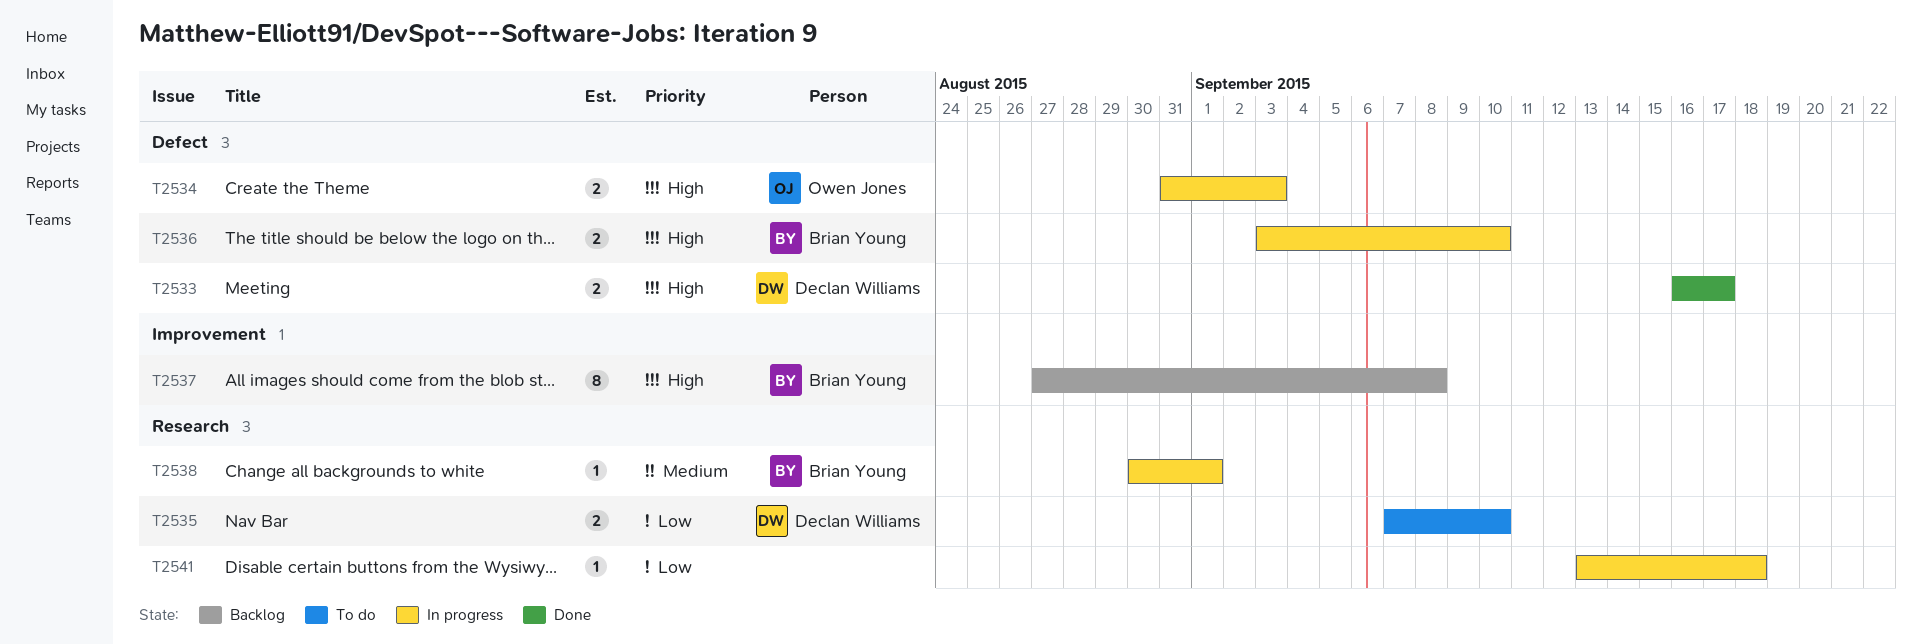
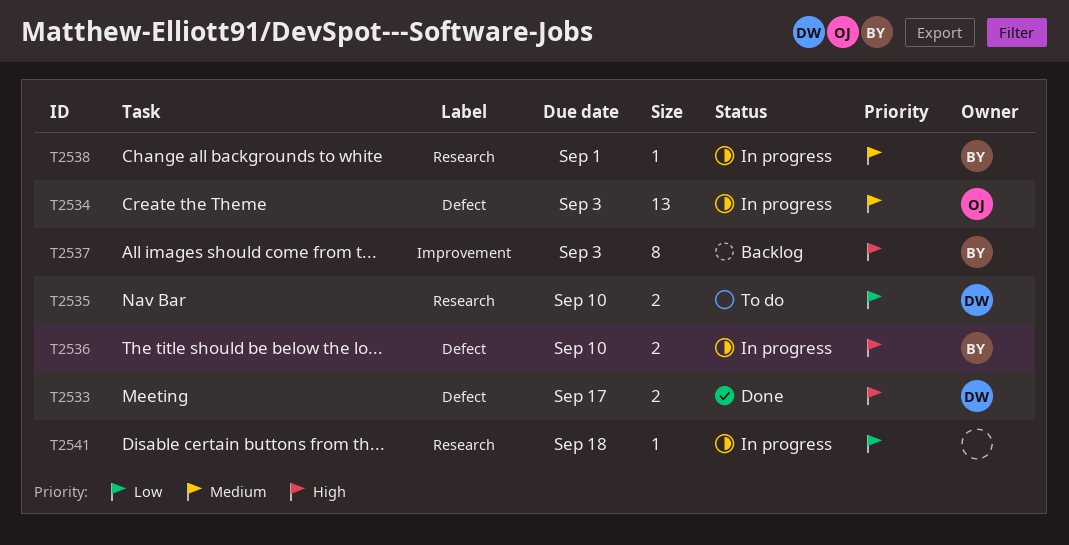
T2534, priority: High -> Medium
T2534, estimate: 2 -> 13
T2537, due: Sep 8 -> Sep 3

